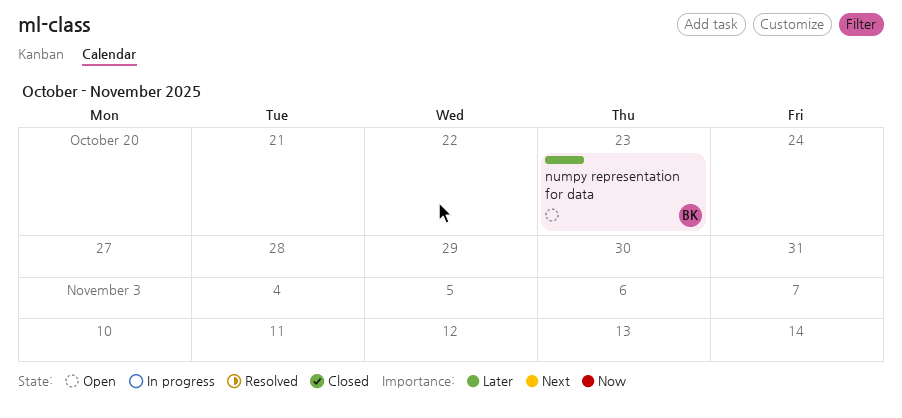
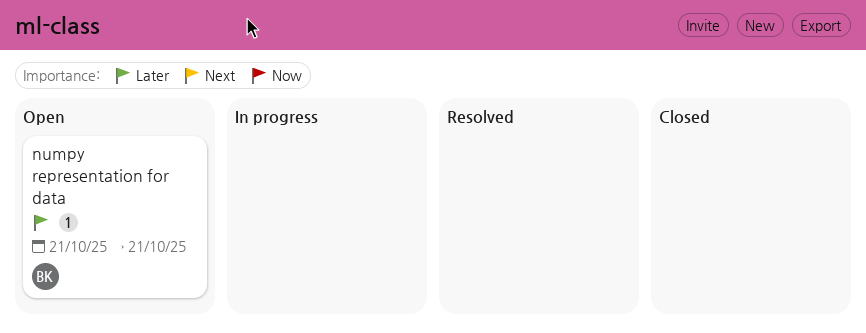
numpy representation for data, due: Oct 23 -> Oct 21

